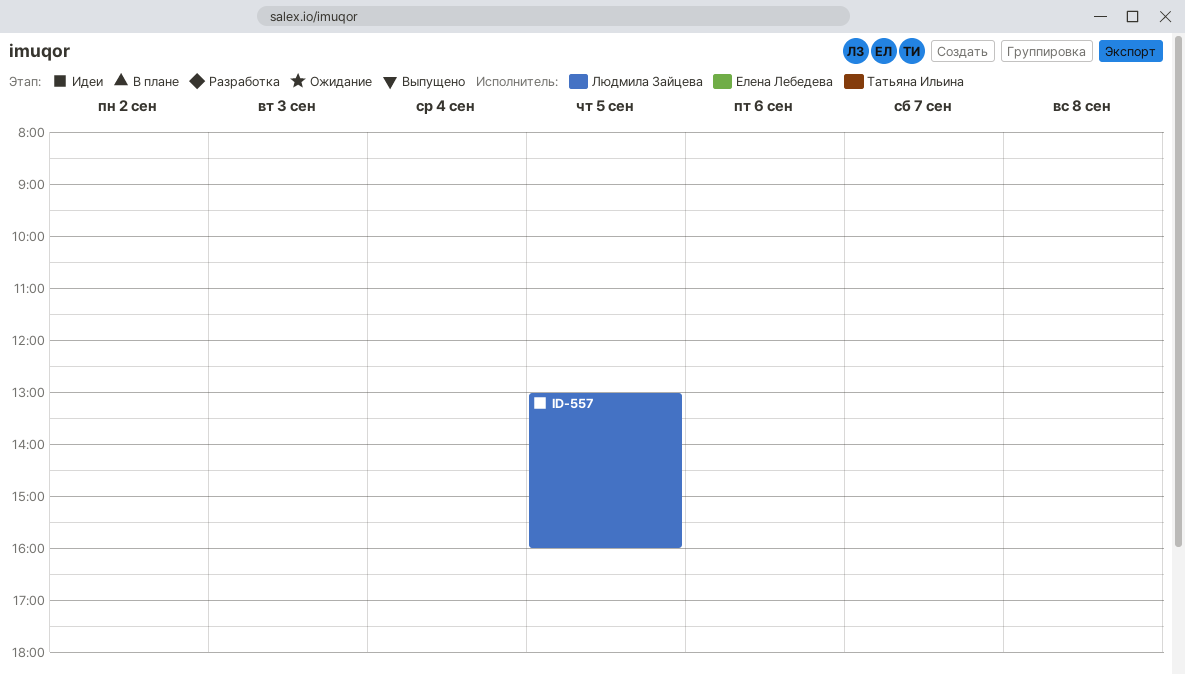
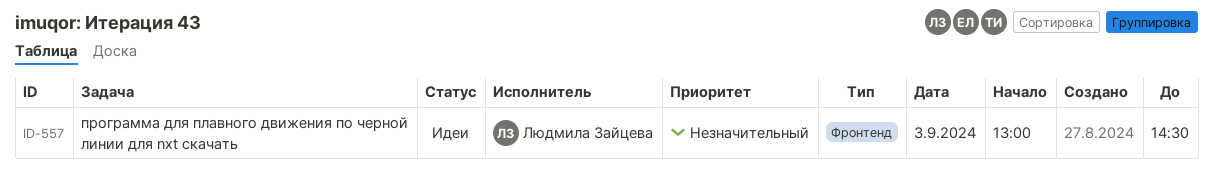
ID-557, day: Sep 5 -> Sep 3
ID-557, ends: 16:00 -> 14:30

